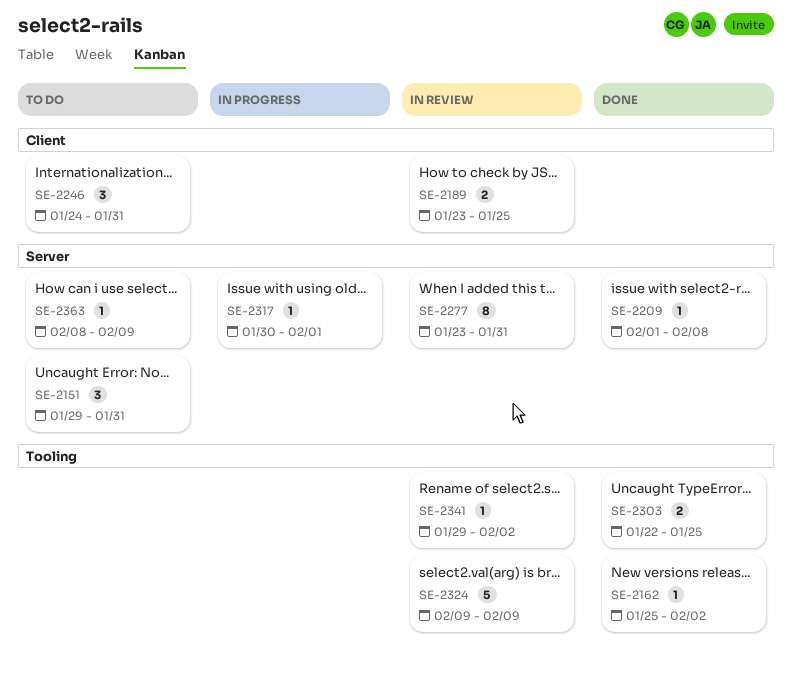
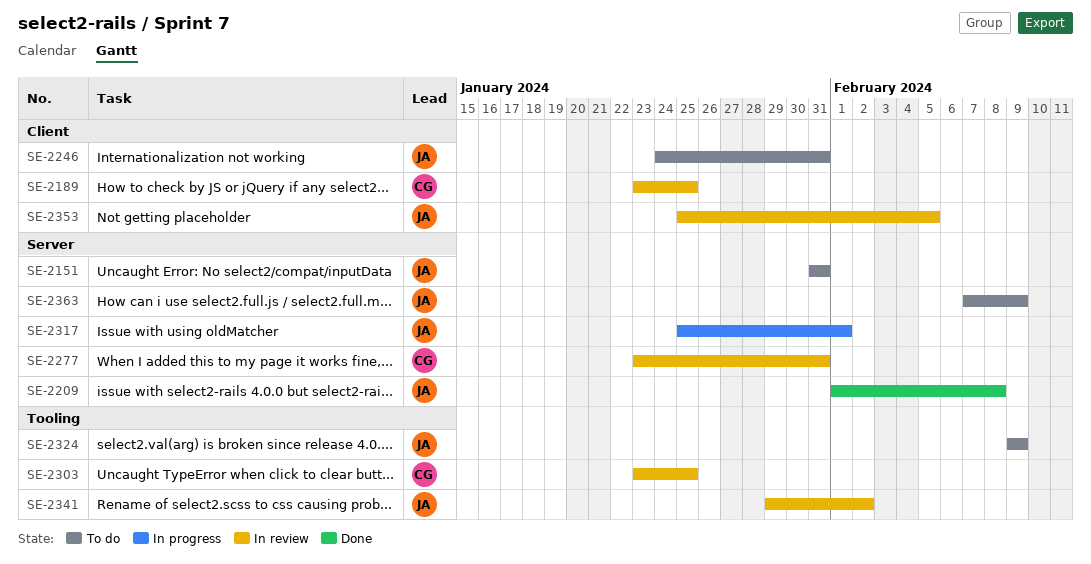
SE-2151, start: Jan 29 -> Jan 31
SE-2162: present -> none
SE-2303, status: Done -> In review
SE-2303, start: Jan 22 -> Jan 23
SE-2317, start: Jan 30 -> Jan 25
SE-2324, status: In review -> To do
SE-2353: none -> present
SE-2363, start: Feb 8 -> Feb 7

